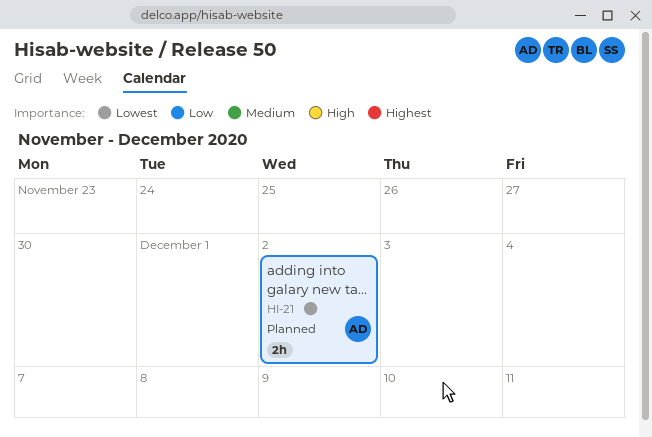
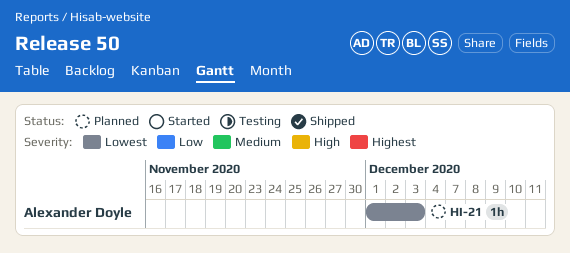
HI-21, estimate: 2h -> 1h
HI-21, due: Dec 2 -> Dec 3

